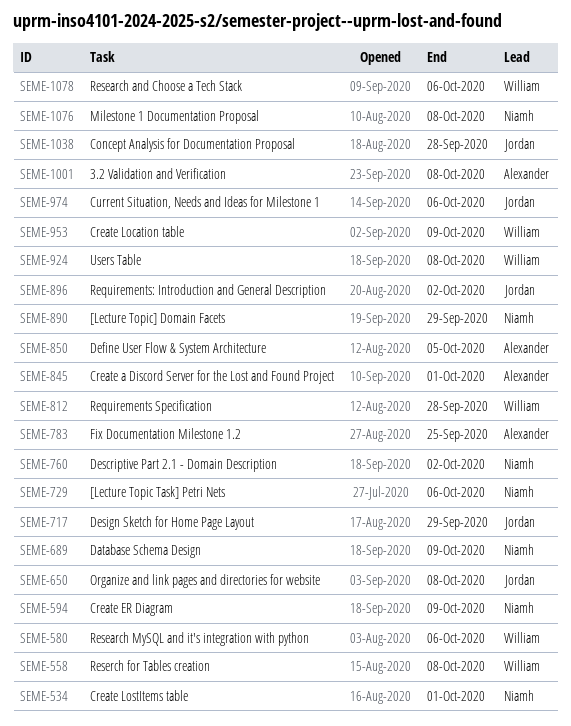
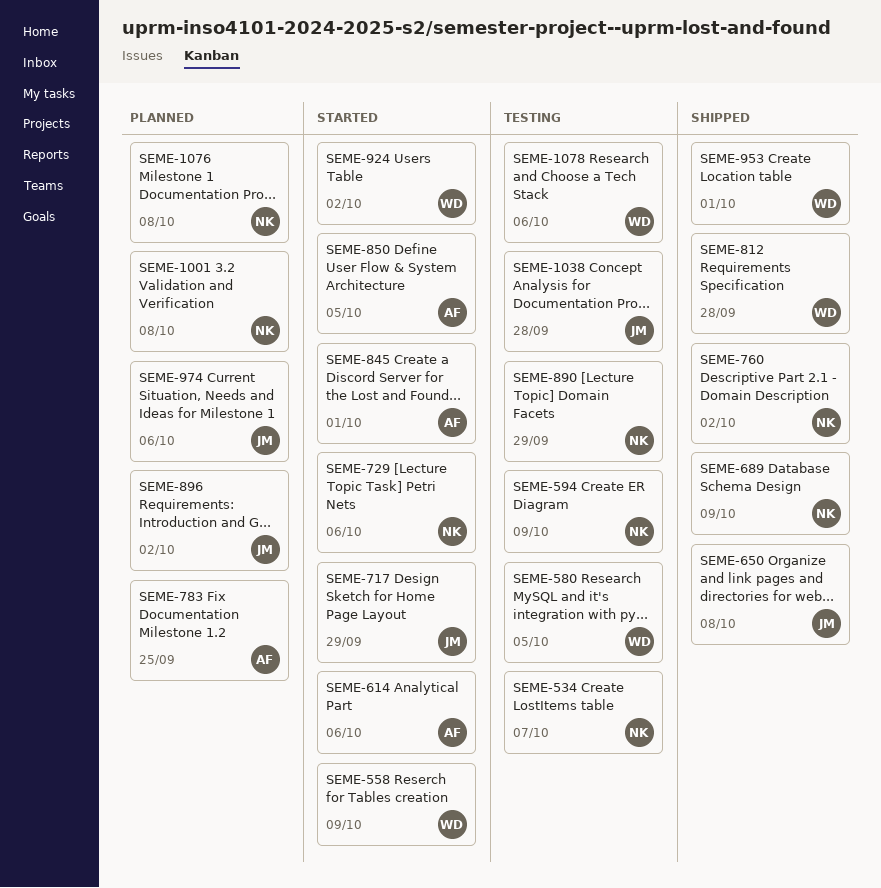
SEME-534, due: Oct 1 -> Oct 7
SEME-558, due: Oct 8 -> Oct 9
SEME-580, due: Oct 6 -> Oct 5
SEME-614: none -> present
SEME-924, due: Oct 8 -> Oct 2
SEME-953, due: Oct 9 -> Oct 1
SEME-1001, owner: Alexander -> Niamh

